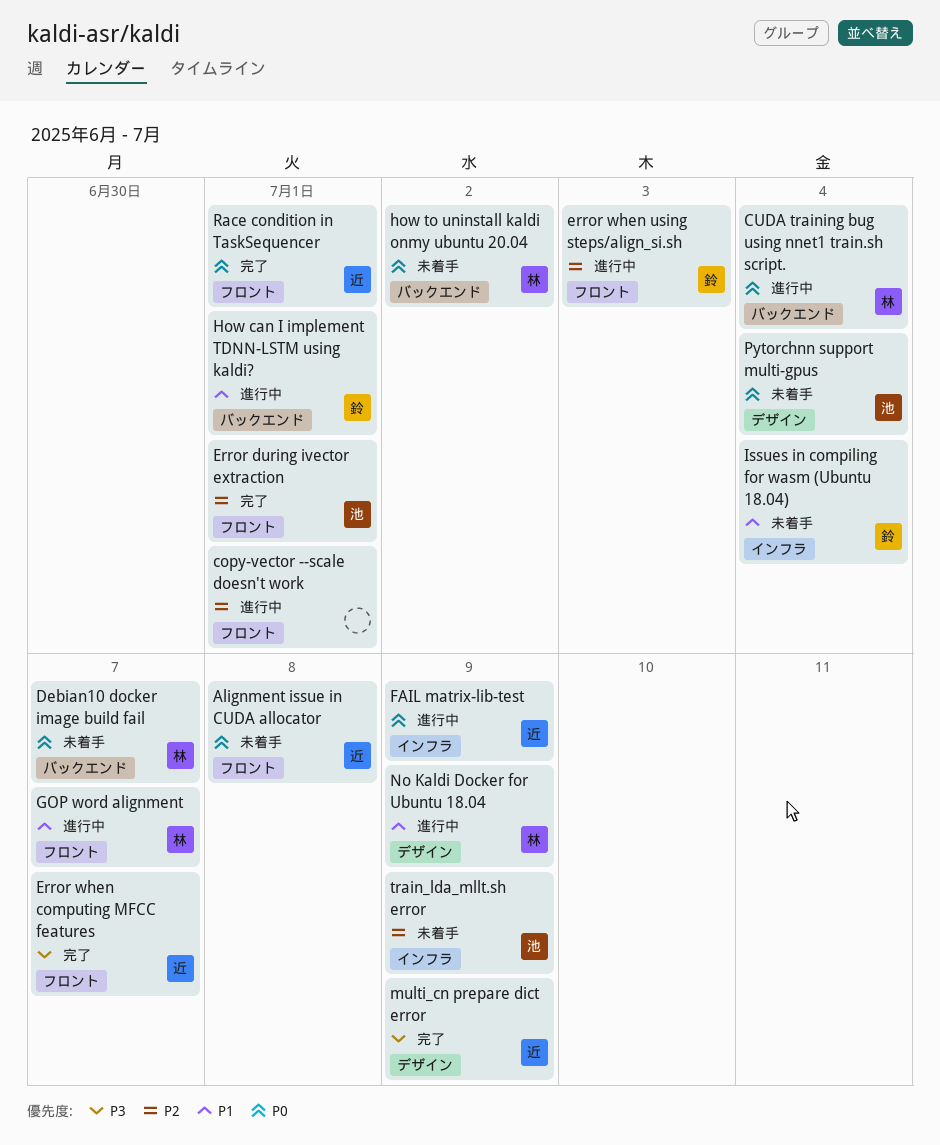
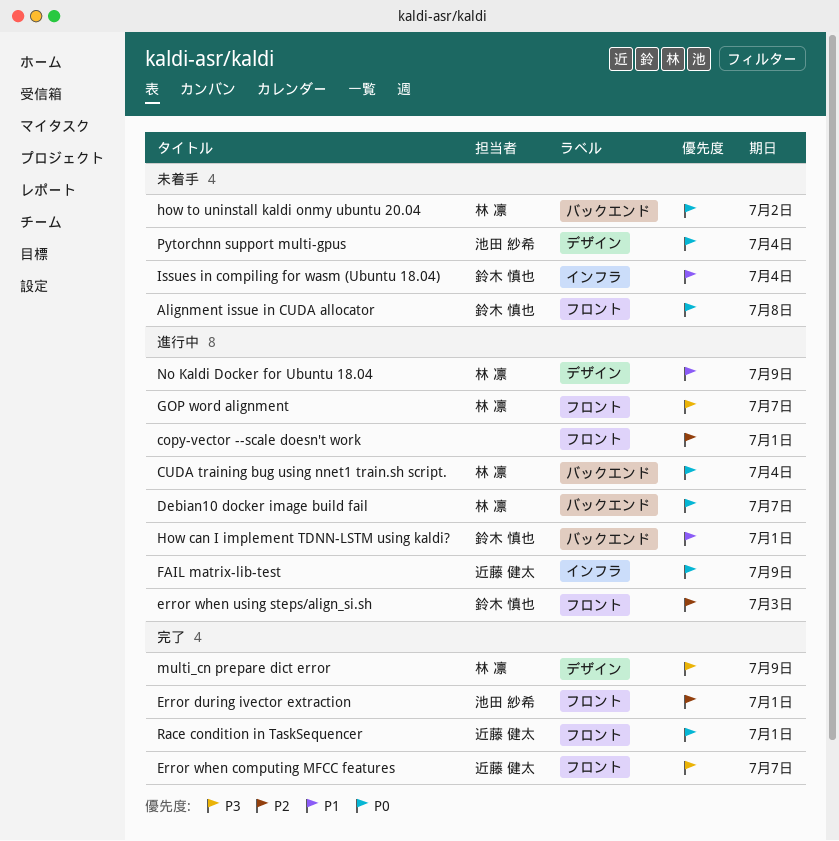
Alignment issue in CUDA allocator, owner: 近藤 健太 -> 鈴木 慎也
Debian10 docker image build fail, status: 未着手 -> 進行中
GOP word alignment, priority: P1 -> P3
multi_cn prepare dict error, owner: 近藤 健太 -> 林 凛
train_lda_mllt.sh error: present -> none

